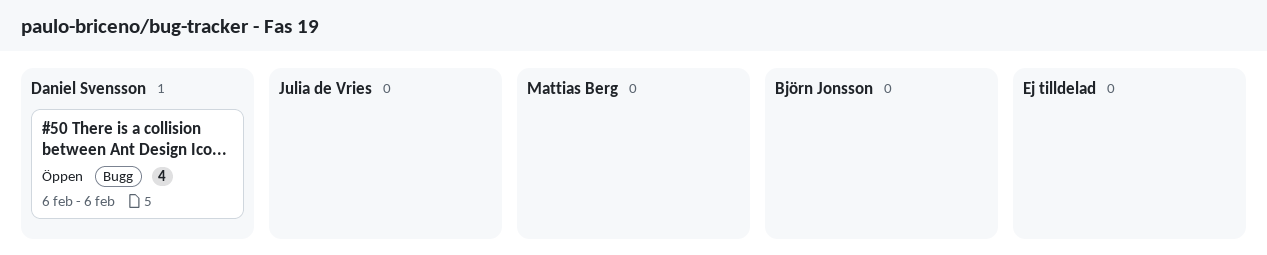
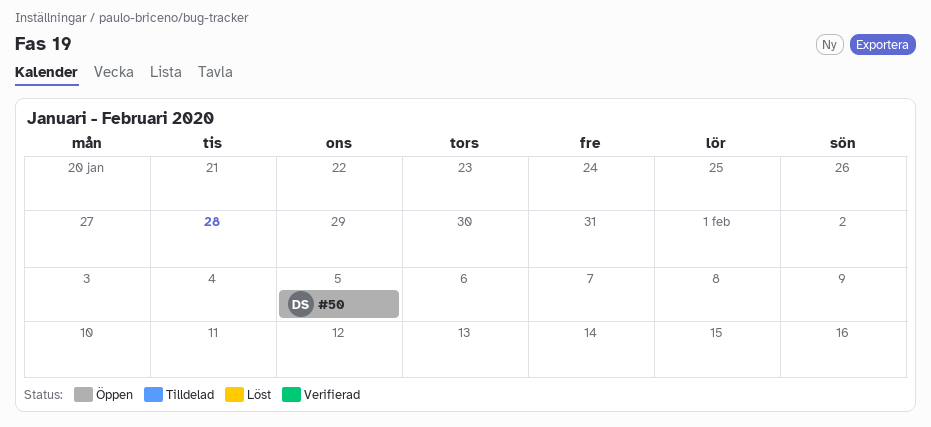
#50, start: Feb 6 -> Feb 5
#50, due: Feb 6 -> Feb 5

